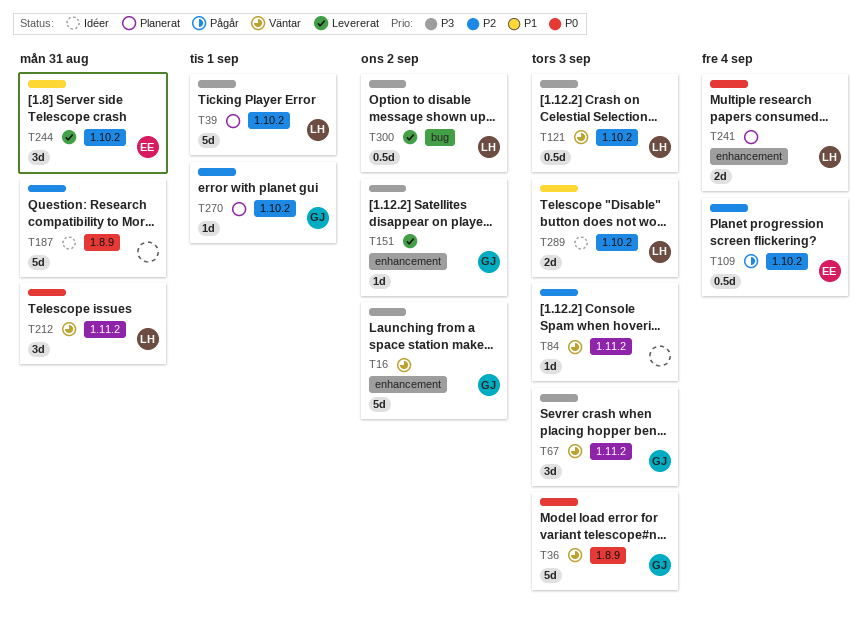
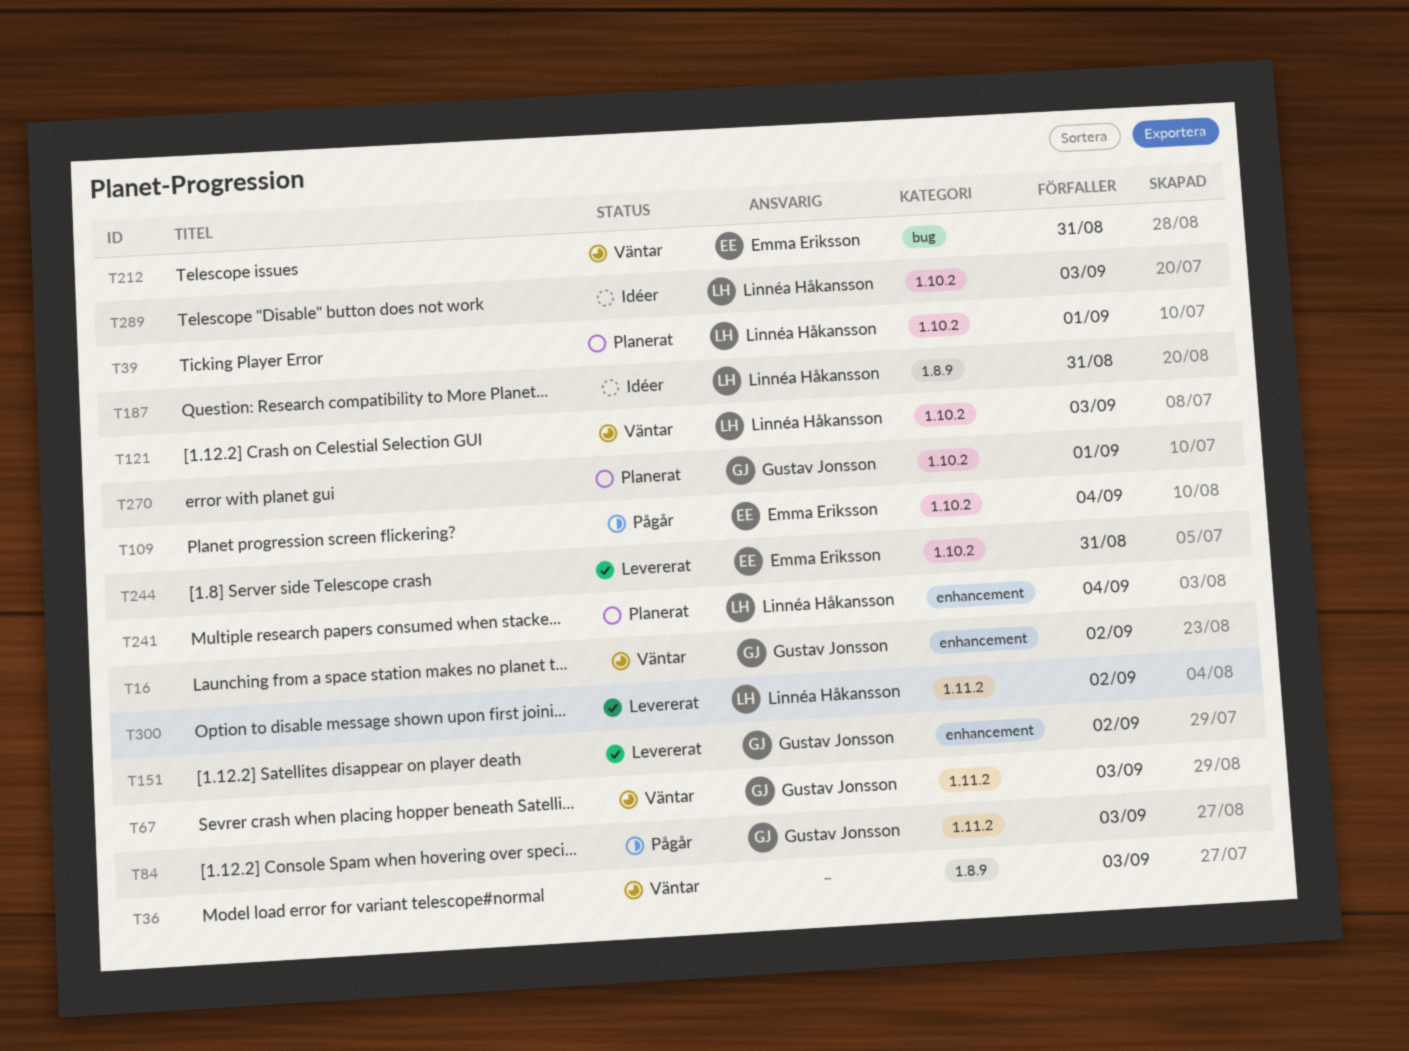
T36, owner: Gustav Jonsson -> none
T84, status: Väntar -> Pågår
T84, owner: none -> Gustav Jonsson
T187, owner: none -> Linnéa Håkansson
T212, owner: Linnéa Håkansson -> Emma Eriksson
T212, label: 1.11.2 -> bug
T300, label: bug -> 1.11.2

